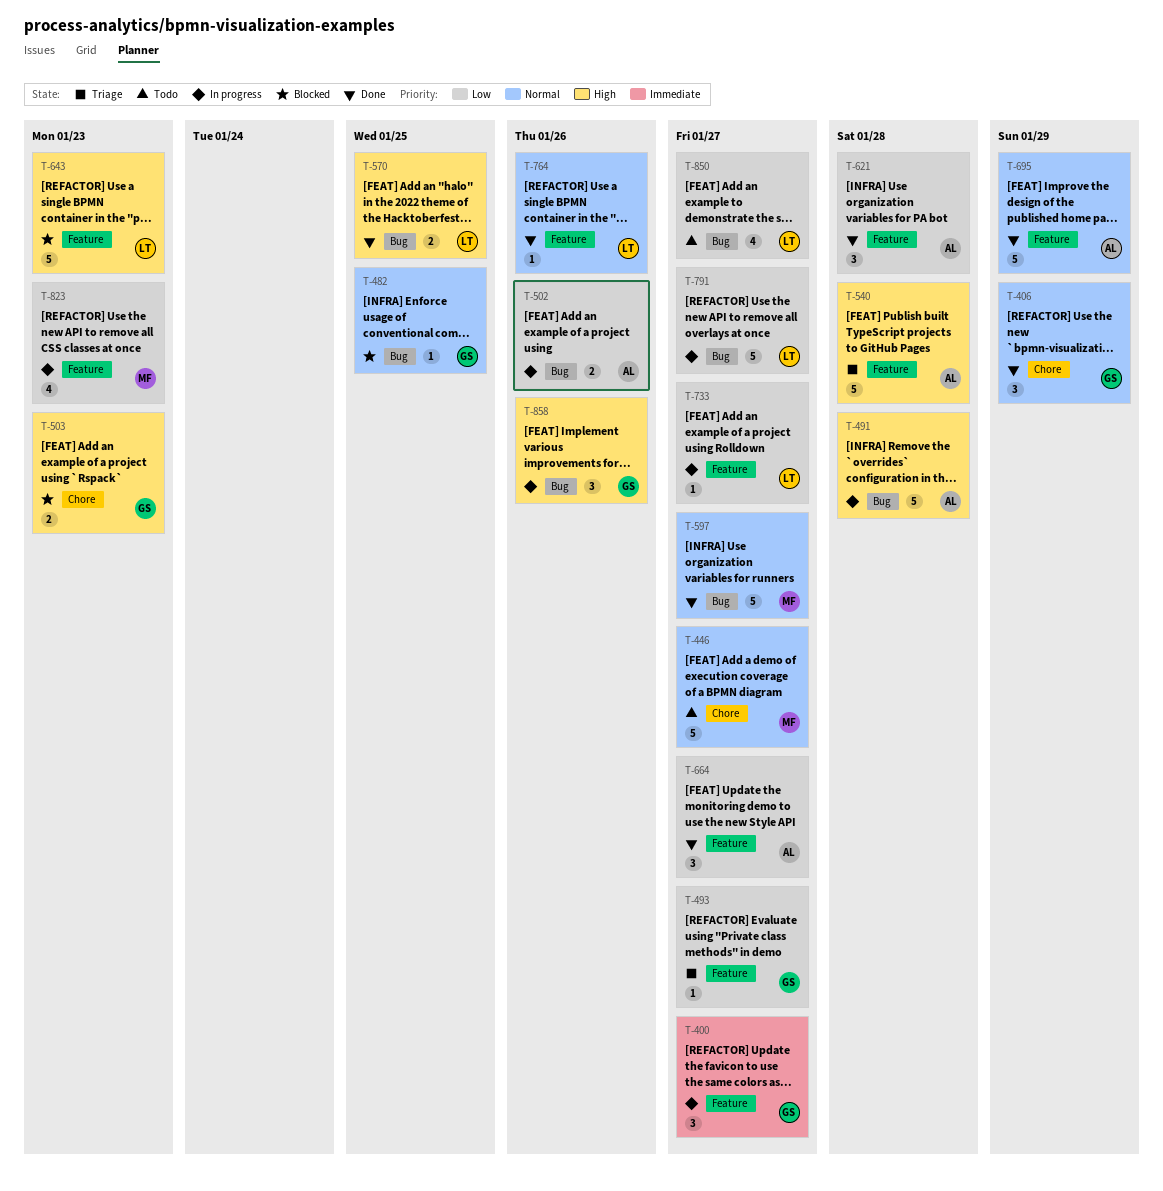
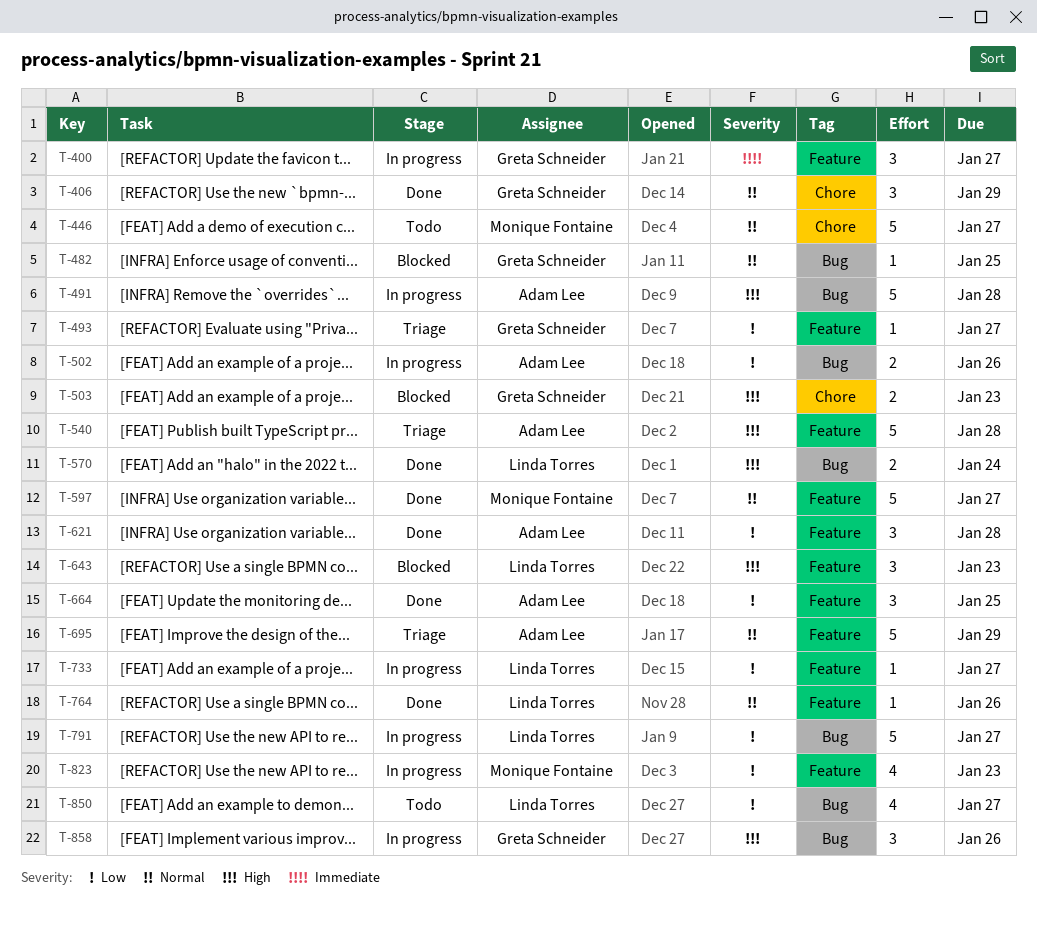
T-570, due: Jan 25 -> Jan 24
T-597, label: Bug -> Feature
T-643, estimate: 5 -> 3
T-664, due: Jan 27 -> Jan 25
T-695, status: Done -> Triage

